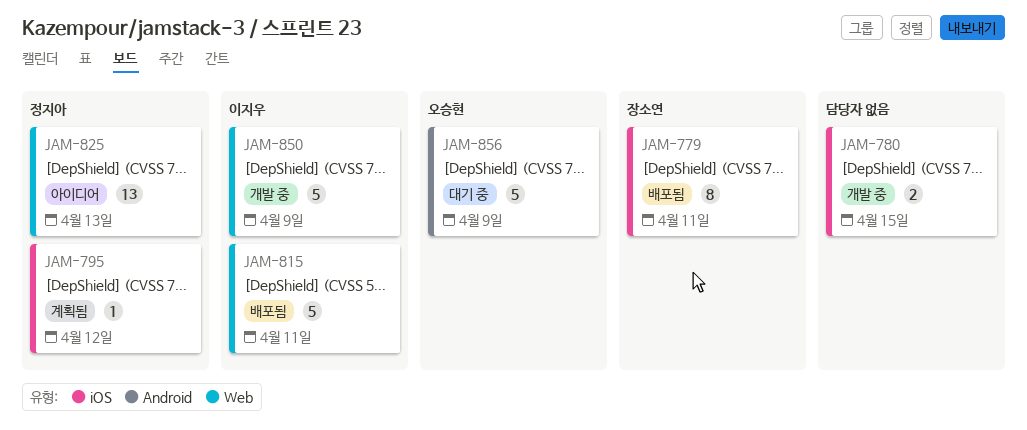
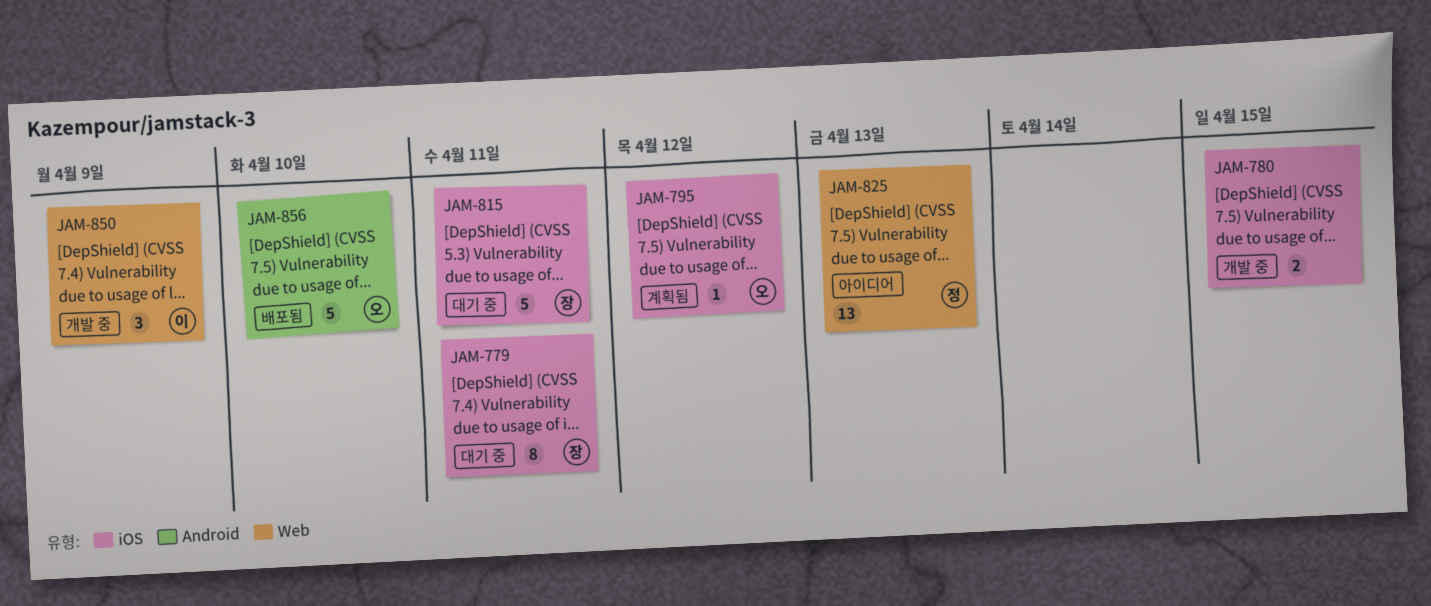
JAM-779, status: 배포됨 -> 대기 중
JAM-795, owner: 정지아 -> 오승현
JAM-815, status: 배포됨 -> 대기 중
JAM-815, owner: 이지우 -> 장소연
JAM-815, label: Web -> iOS
JAM-850, estimate: 5 -> 3
JAM-856, status: 대기 중 -> 배포됨
JAM-856, due: Apr 9 -> Apr 10

